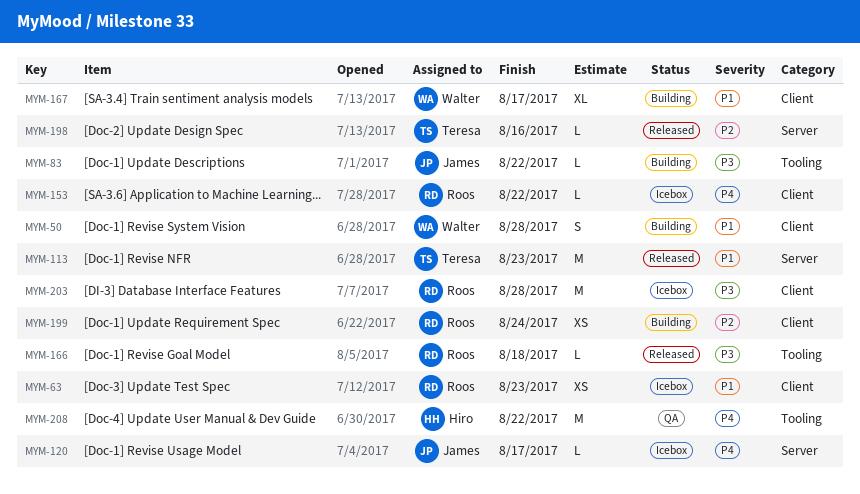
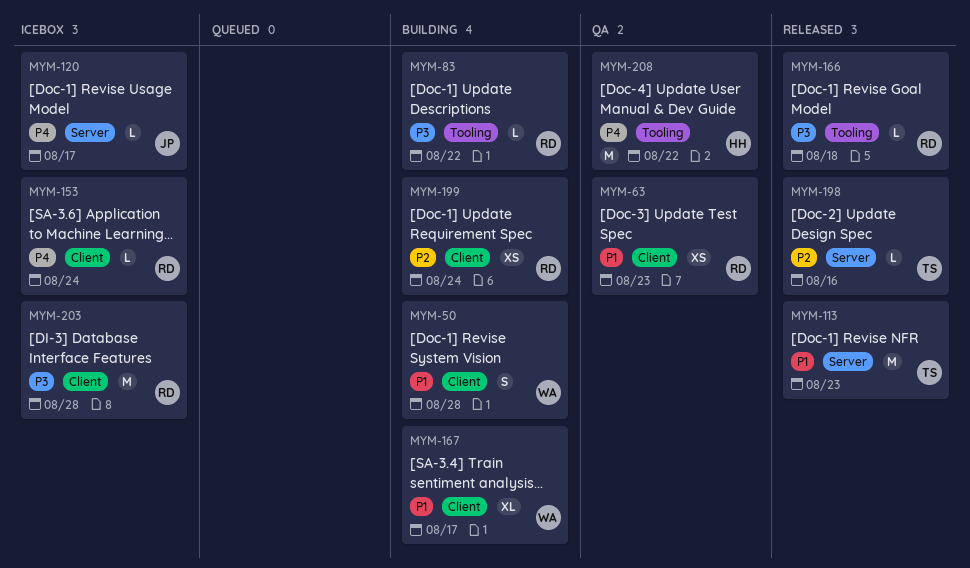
MYM-63, status: Icebox -> QA
MYM-83, owner: James -> Roos
MYM-153, due: Aug 22 -> Aug 24

